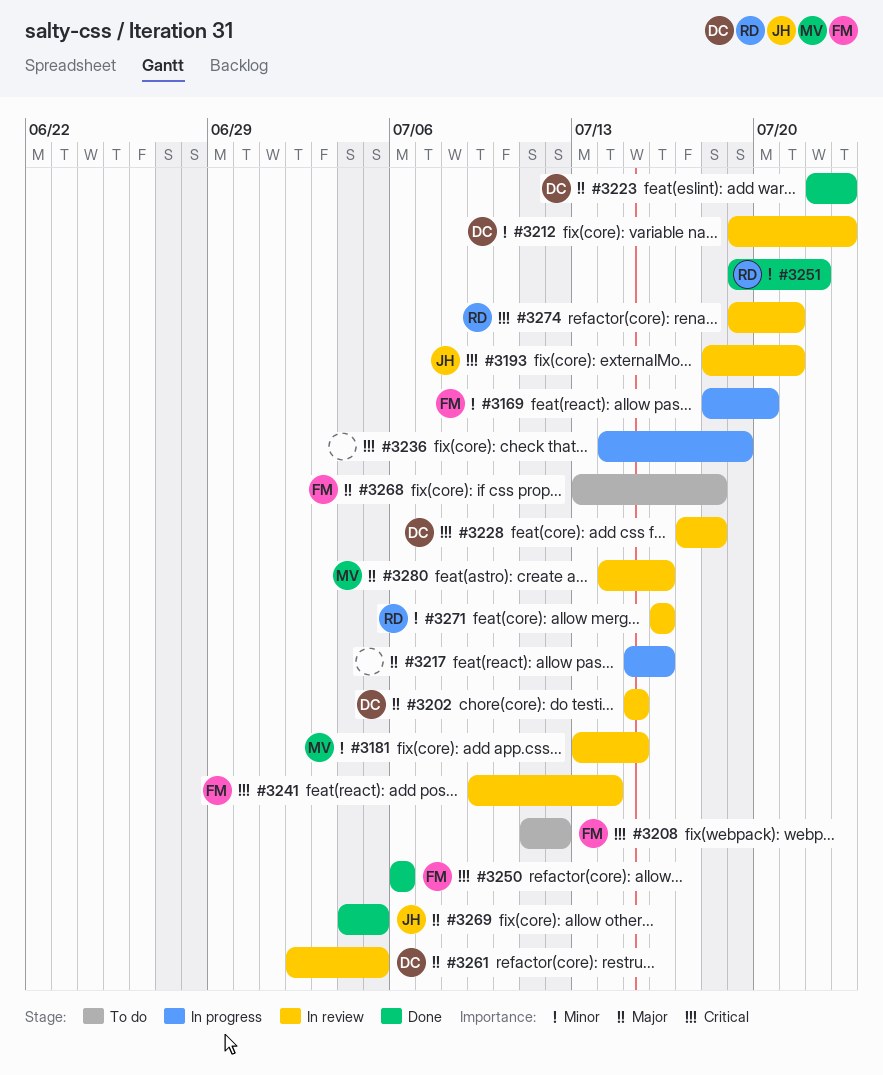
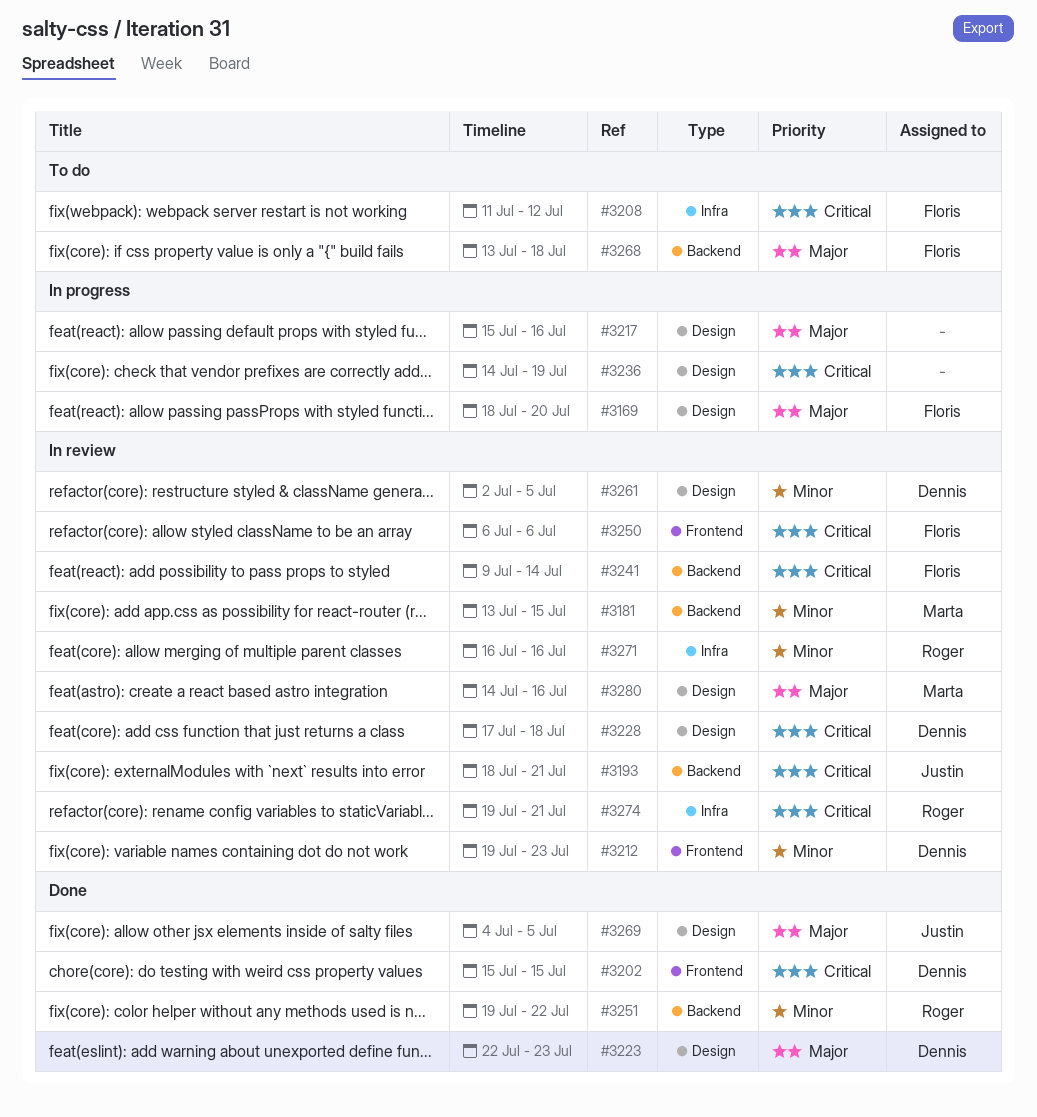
#3169, priority: Minor -> Major
#3202, status: In review -> Done
#3202, priority: Major -> Critical
#3250, status: Done -> In review
#3261, priority: Major -> Minor

